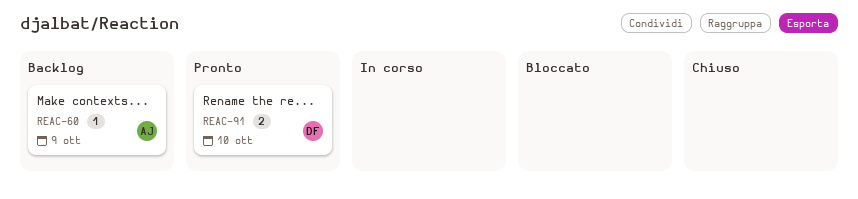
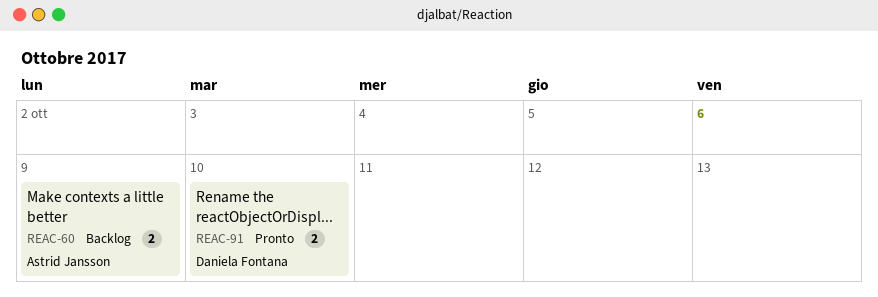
REAC-60, estimate: 1 -> 2

